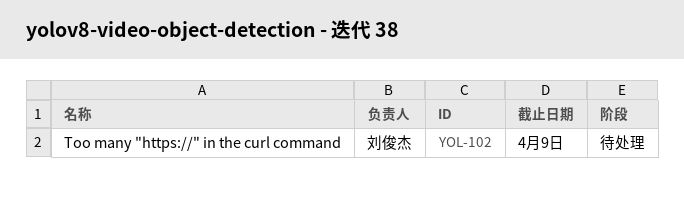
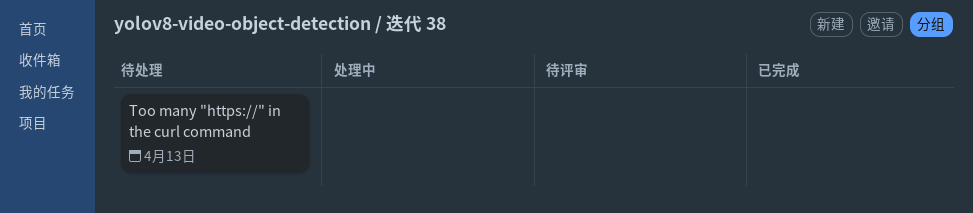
Too many "https://" in the curl command, due: Apr 9 -> Apr 13

